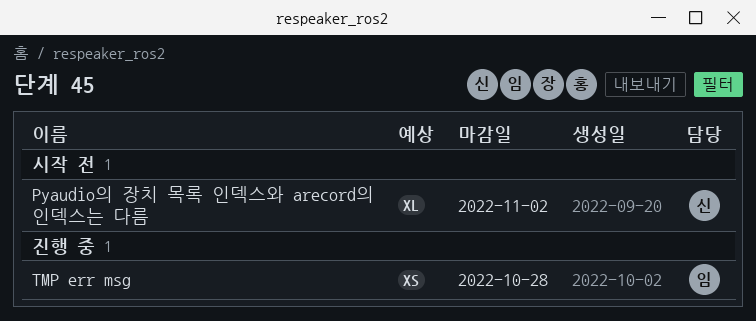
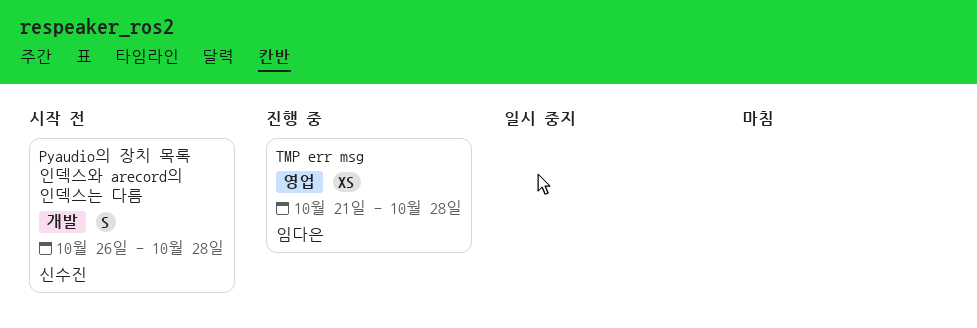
Pyaudio의 장치 목록 인덱스와 arecord의 인덱스는 다름, estimate: XL -> S
Pyaudio의 장치 목록 인덱스와 arecord의 인덱스는 다름, due: Nov 2 -> Oct 28

